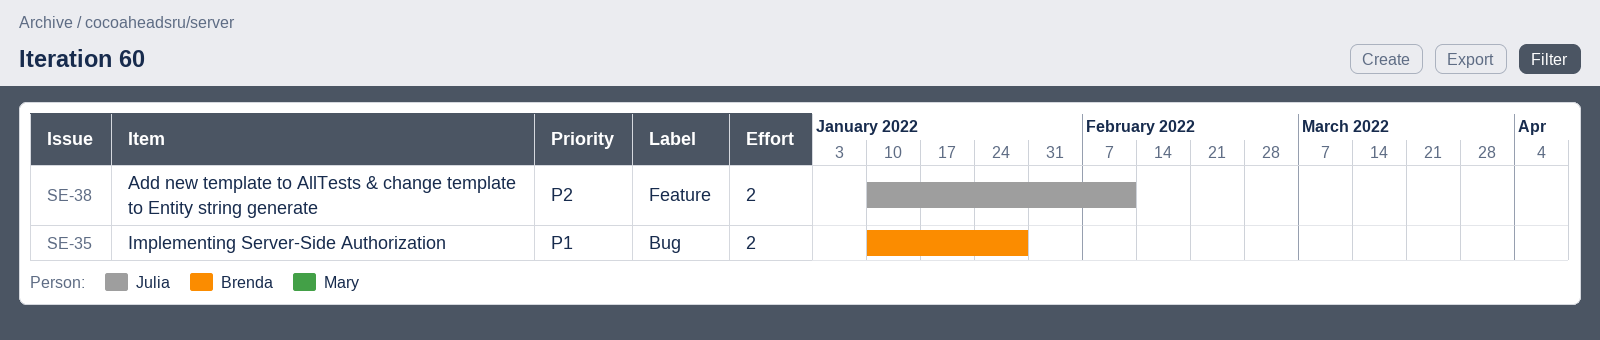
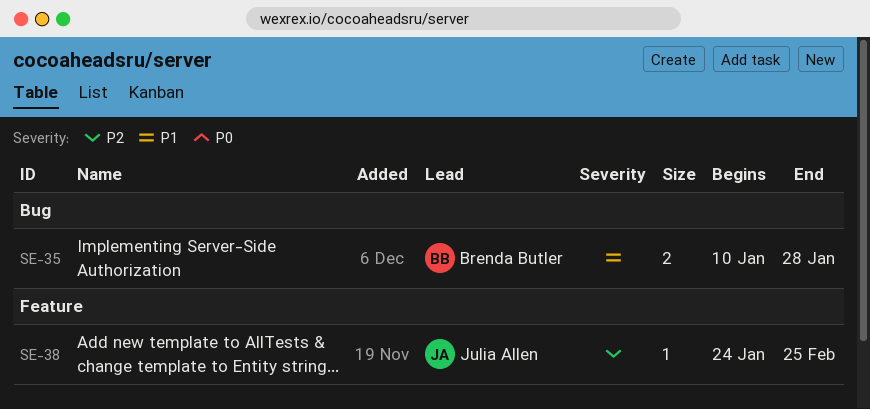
SE-38, estimate: 2 -> 1
SE-38, start: Jan 10 -> Jan 24
SE-38, due: Feb 11 -> Feb 25

